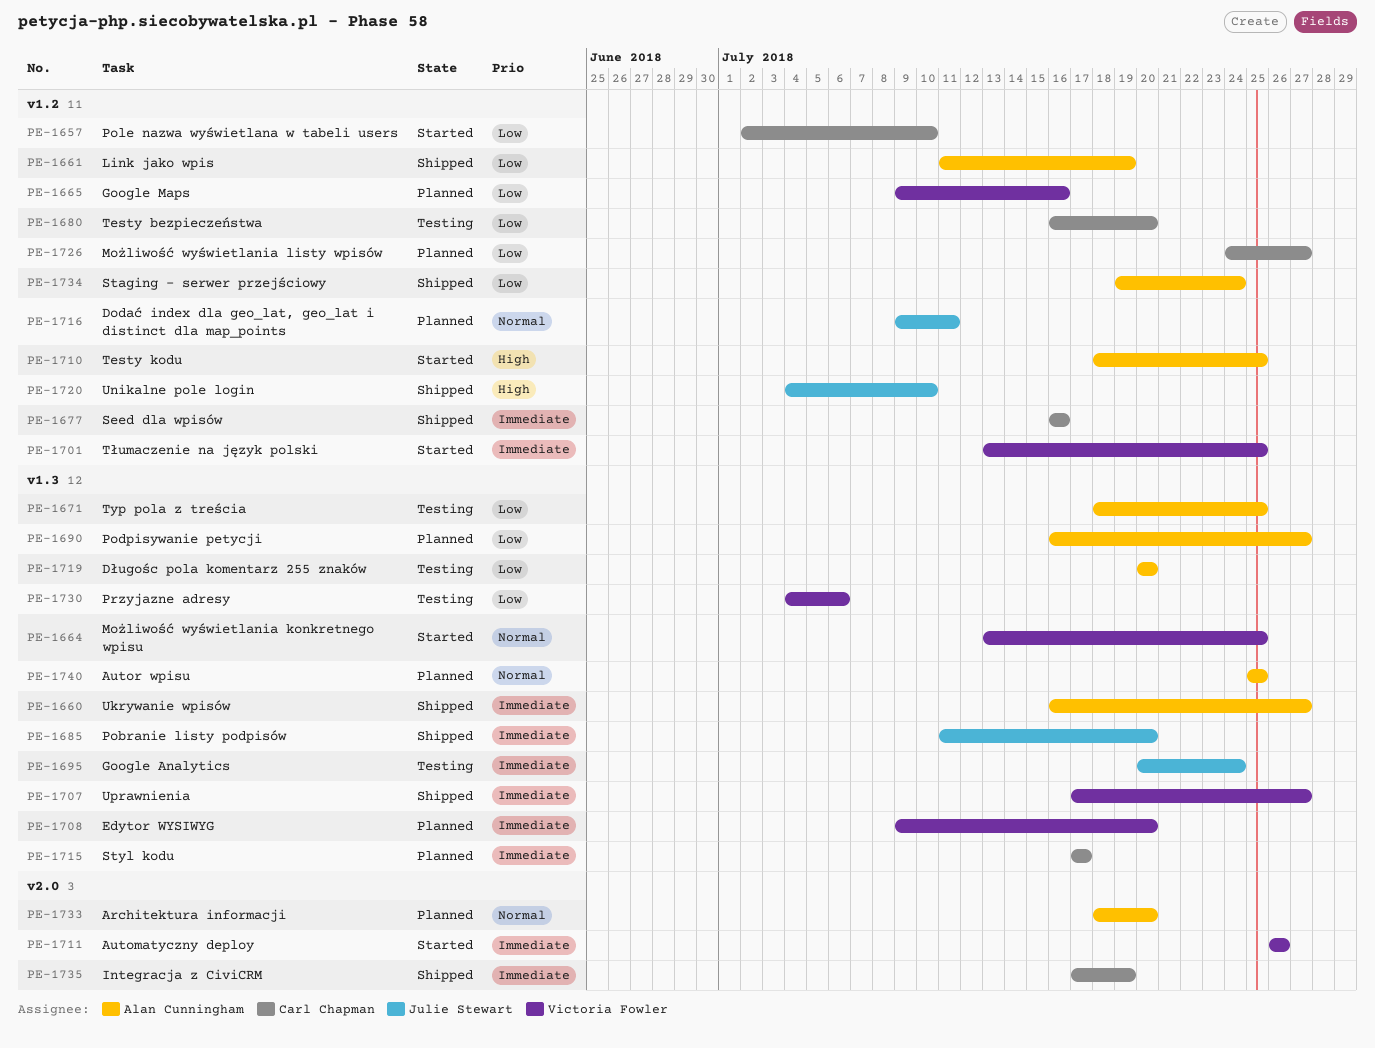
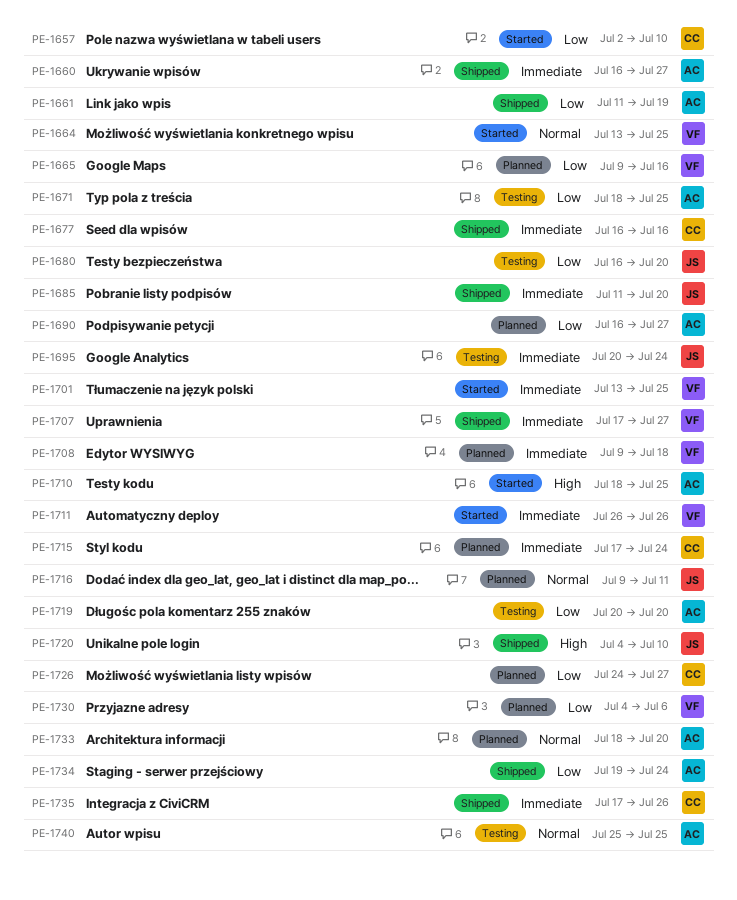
PE-1680, owner: Carl Chapman -> Julie Stewart
PE-1708, due: Jul 20 -> Jul 18
PE-1715, due: Jul 17 -> Jul 24
PE-1730, status: Testing -> Planned
PE-1735, due: Jul 19 -> Jul 26
PE-1740, status: Planned -> Testing

